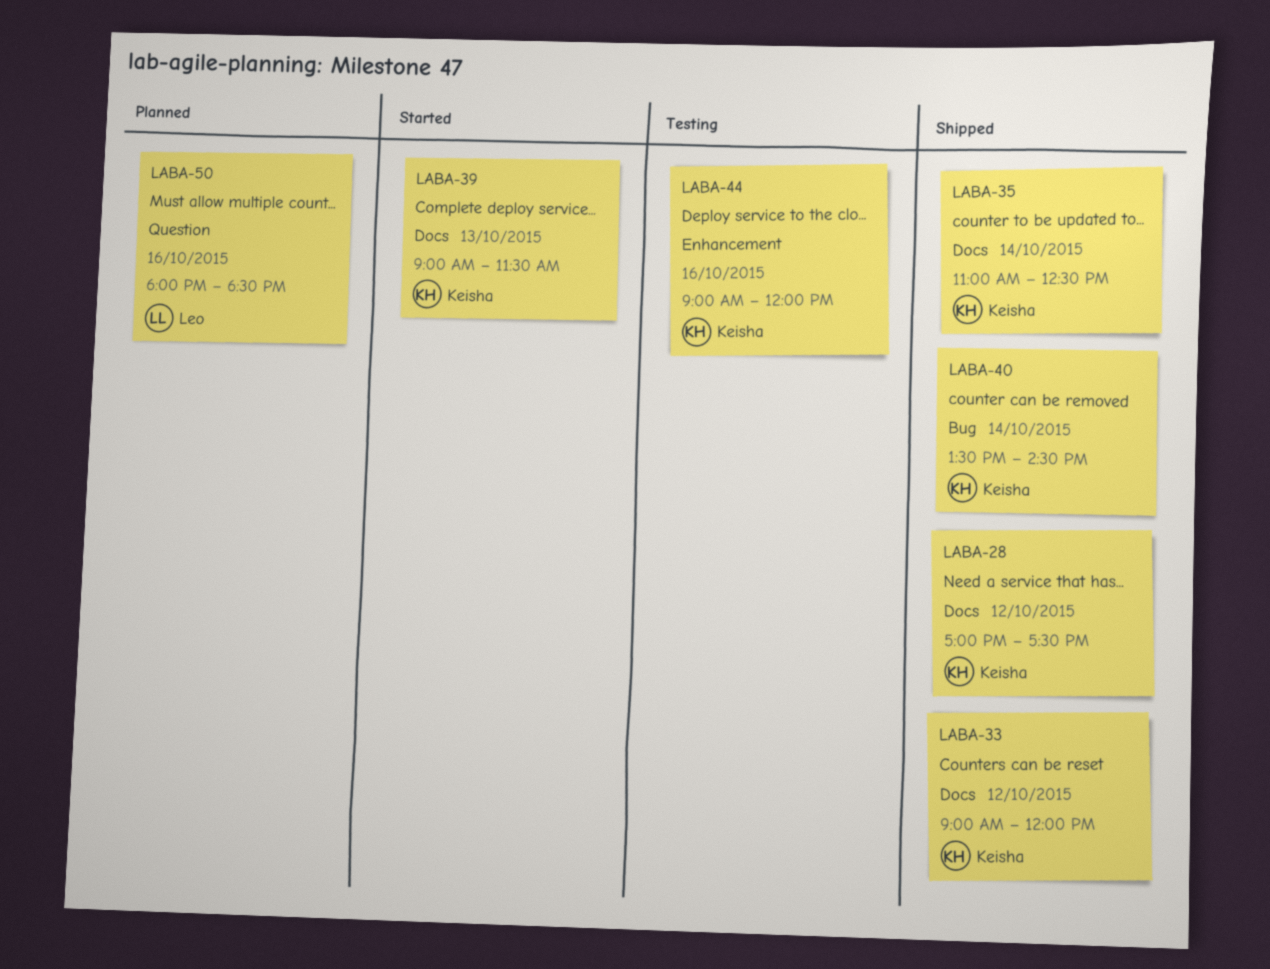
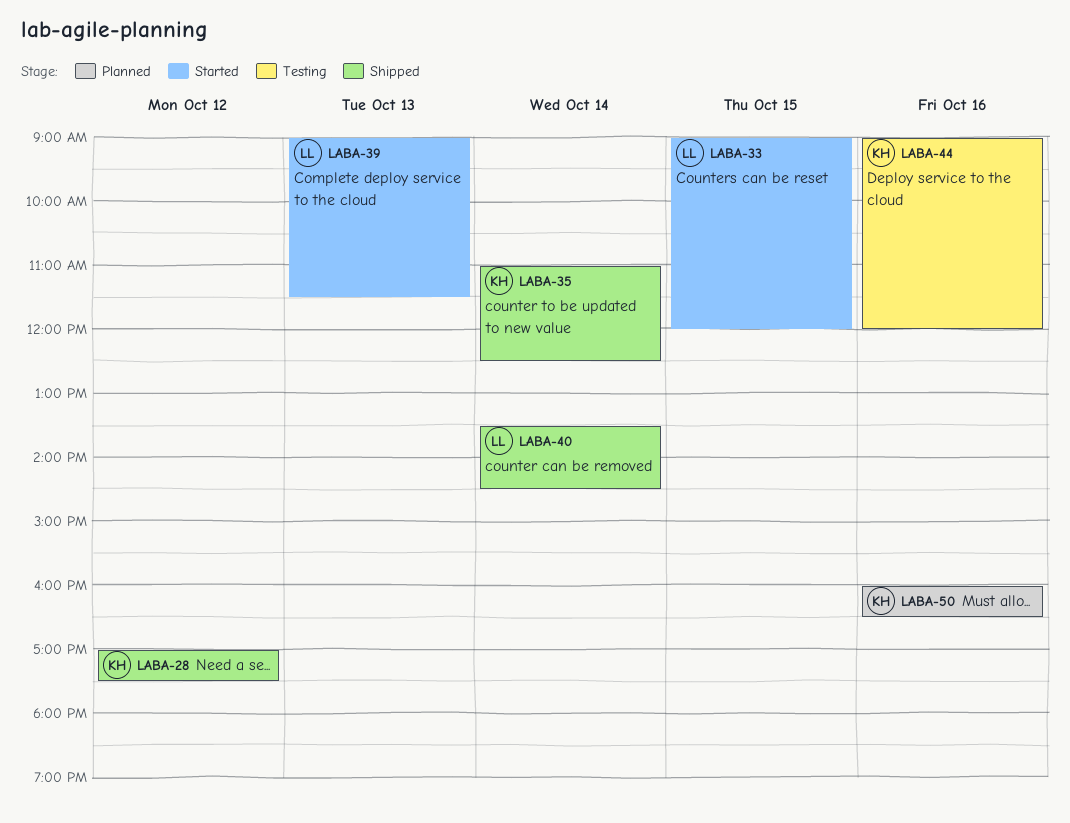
LABA-33, status: Shipped -> Started
LABA-33, owner: Keisha -> Leo
LABA-33, day: Oct 12 -> Oct 15
LABA-39, owner: Keisha -> Leo
LABA-40, owner: Keisha -> Leo
LABA-50, owner: Leo -> Keisha
LABA-50, begins: 18:00 -> 16:00
LABA-50, ends: 18:30 -> 16:30

